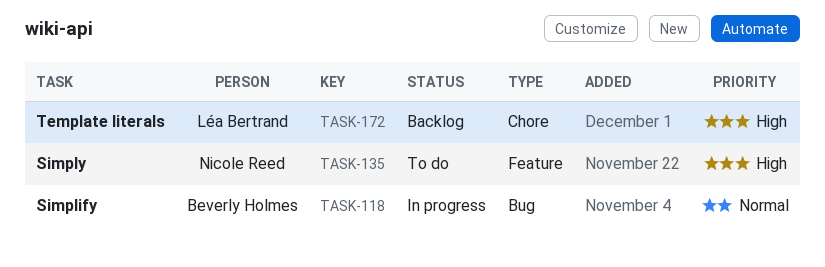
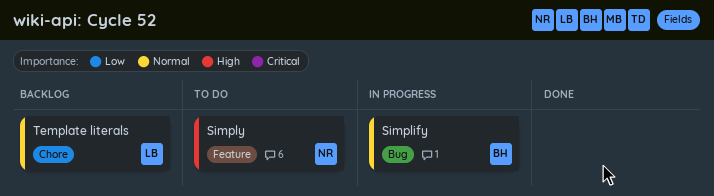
Template literals, priority: High -> Normal

